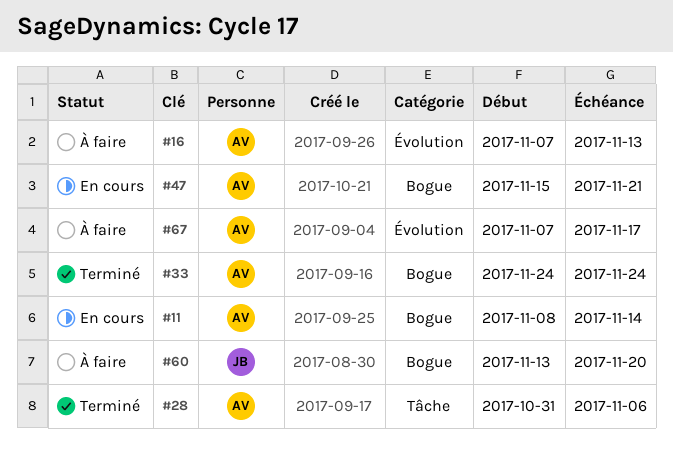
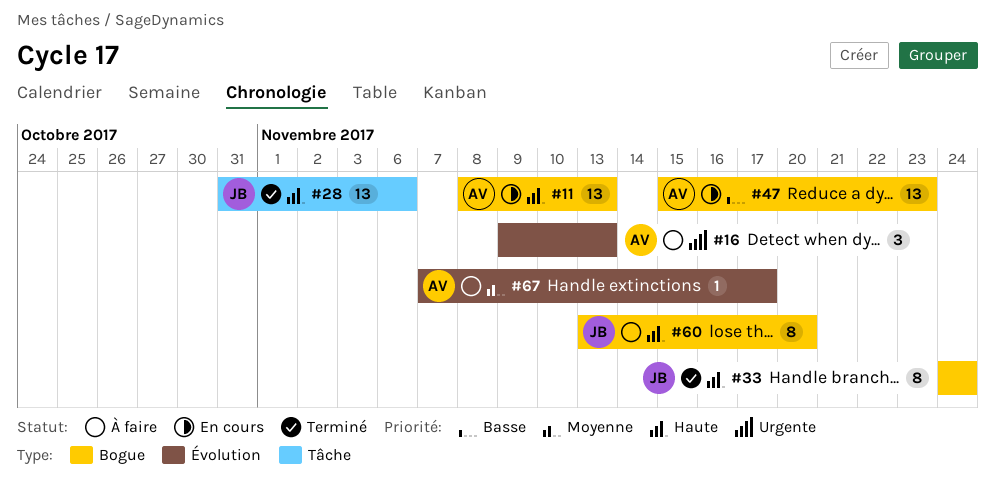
#11, due: Nov 14 -> Nov 13
#16, start: Nov 7 -> Nov 9
#28, owner: AV -> JB
#33, owner: AV -> JB
#47, due: Nov 21 -> Nov 23

